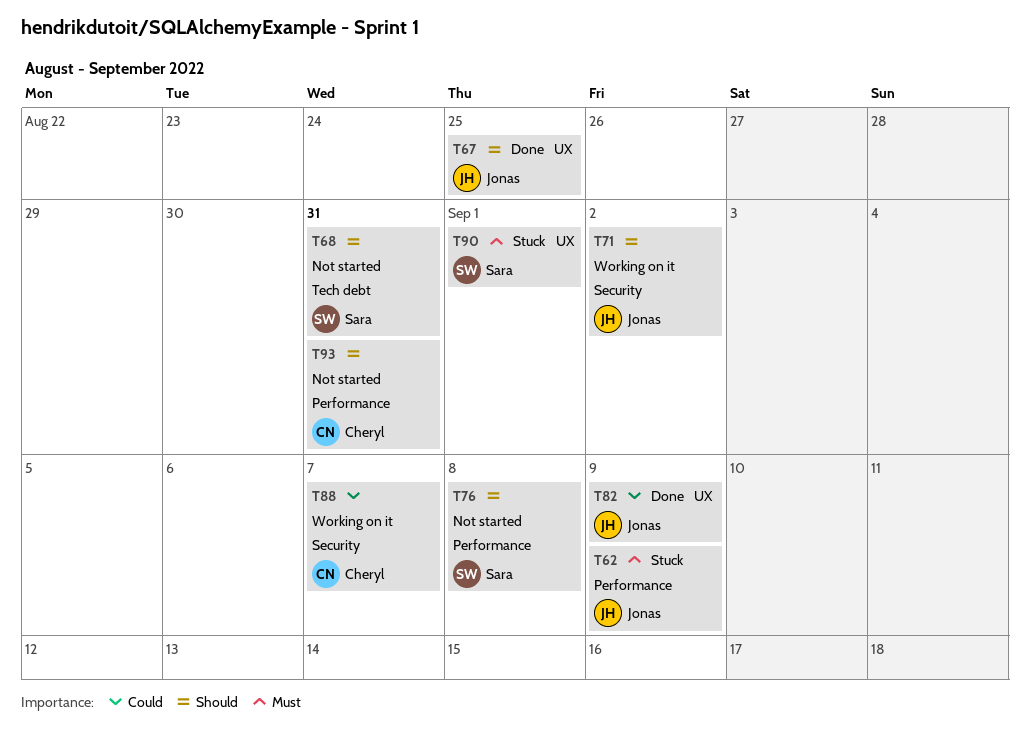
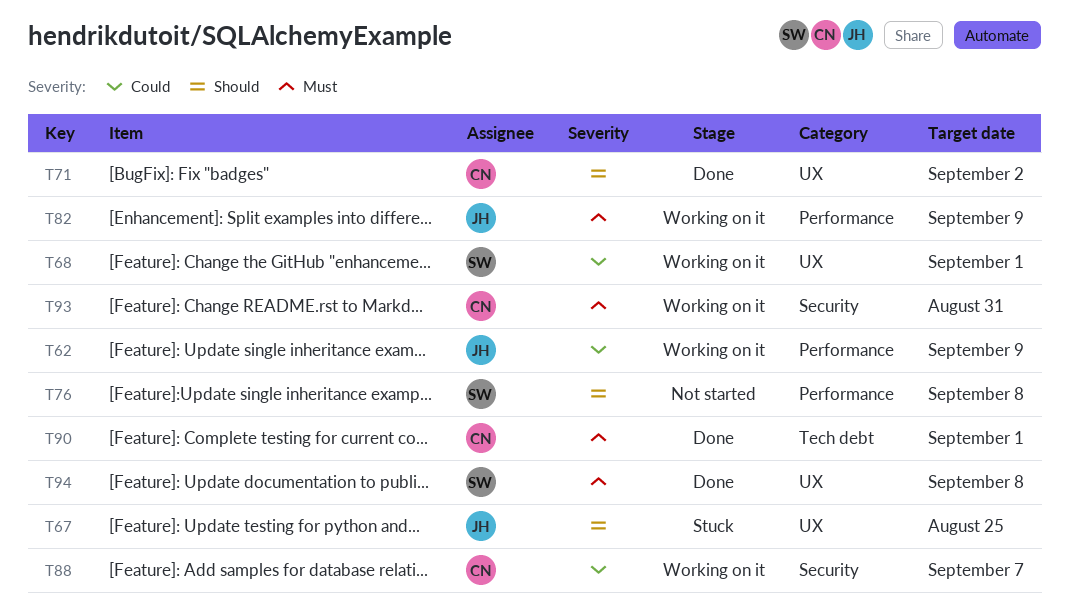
T62, status: Stuck -> Working on it
T62, priority: Must -> Could
T67, status: Done -> Stuck
T68, status: Not started -> Working on it
T68, priority: Should -> Could
T68, label: Tech debt -> UX
T68, due: Aug 31 -> Sep 1
T71, status: Working on it -> Done
T71, owner: Jonas -> Cheryl
T71, label: Security -> UX
T82, status: Done -> Working on it
T82, priority: Could -> Must
T82, label: UX -> Performance
T90, status: Stuck -> Done
T90, owner: Sara -> Cheryl
T90, label: UX -> Tech debt
T93, status: Not started -> Working on it
T93, priority: Should -> Must
T93, label: Performance -> Security
T94: none -> present

